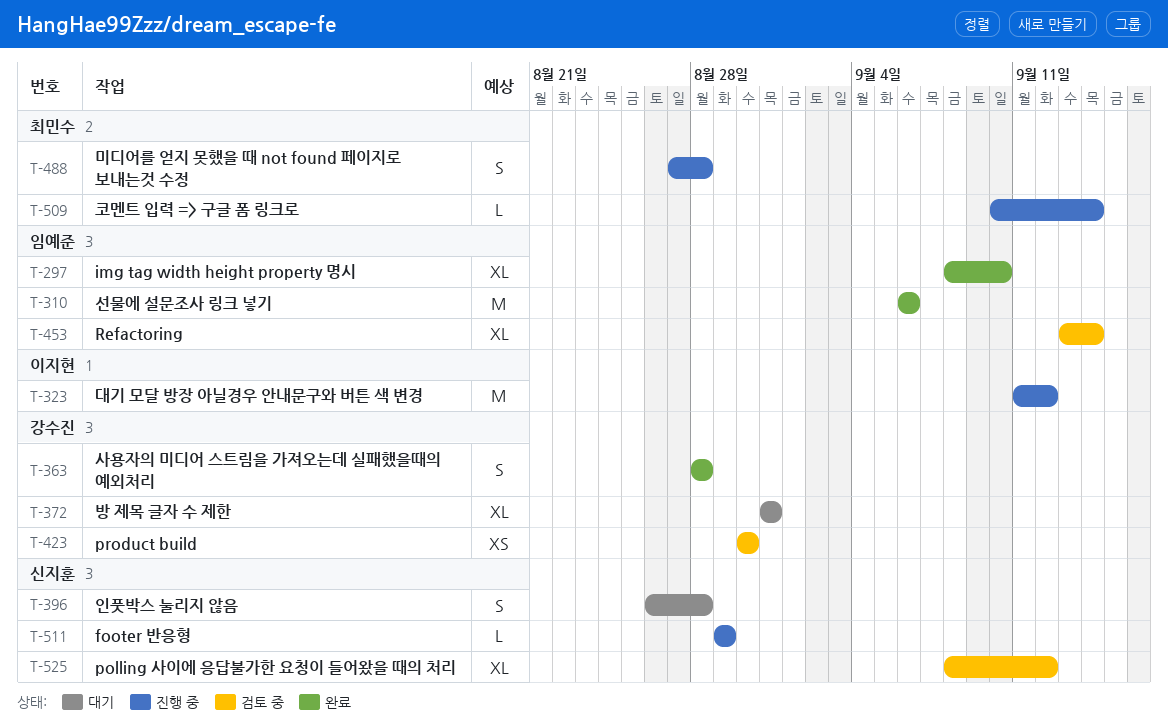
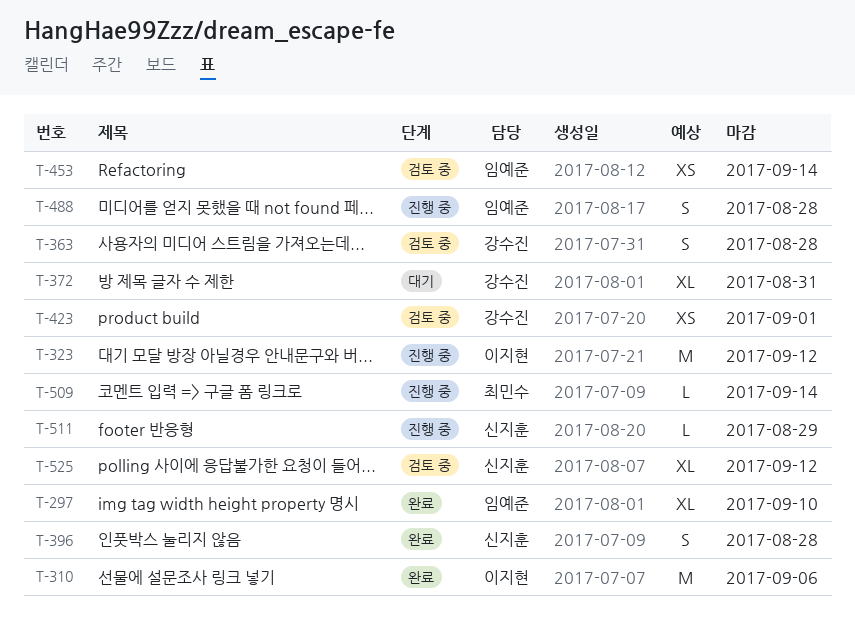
T-310, owner: 임예준 -> 이지현
T-363, status: 완료 -> 검토 중
T-396, status: 대기 -> 완료
T-423, due: Aug 30 -> Sep 1
T-453, estimate: XL -> XS
T-488, owner: 최민수 -> 임예준

